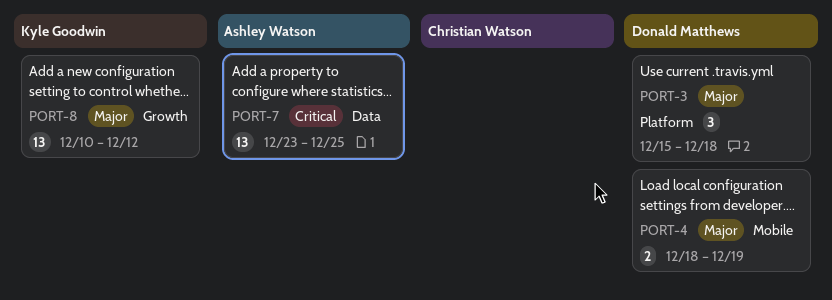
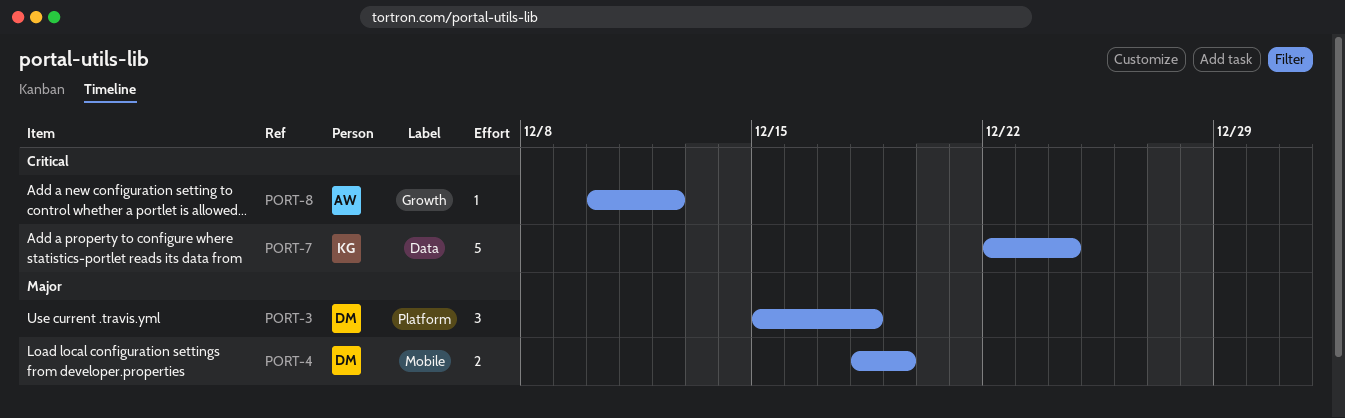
PORT-7, owner: Ashley Watson -> Kyle Goodwin
PORT-7, estimate: 13 -> 5
PORT-7, start: Dec 23 -> Dec 22
PORT-7, due: Dec 25 -> Dec 24
PORT-8, owner: Kyle Goodwin -> Ashley Watson
PORT-8, priority: Major -> Critical
PORT-8, estimate: 13 -> 1

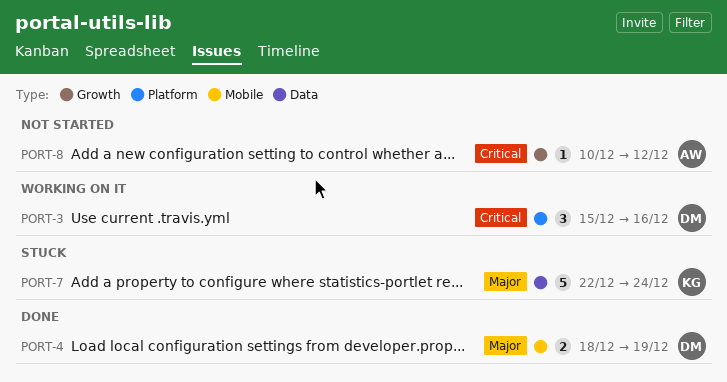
PORT-3, priority: Major -> Critical
PORT-3, due: Dec 18 -> Dec 16
PORT-7, priority: Critical -> Major

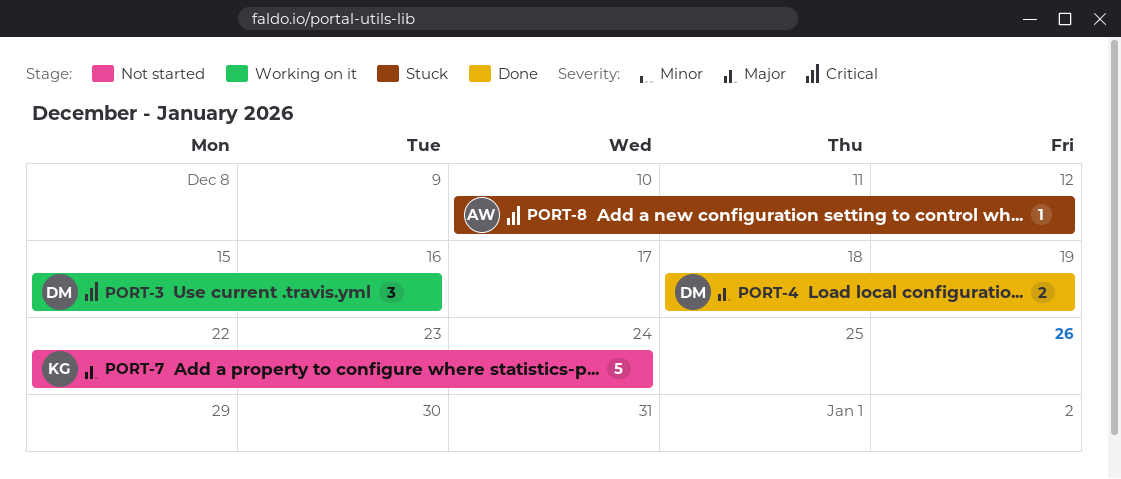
PORT-7, status: Stuck -> Not started
PORT-8, status: Not started -> Stuck

